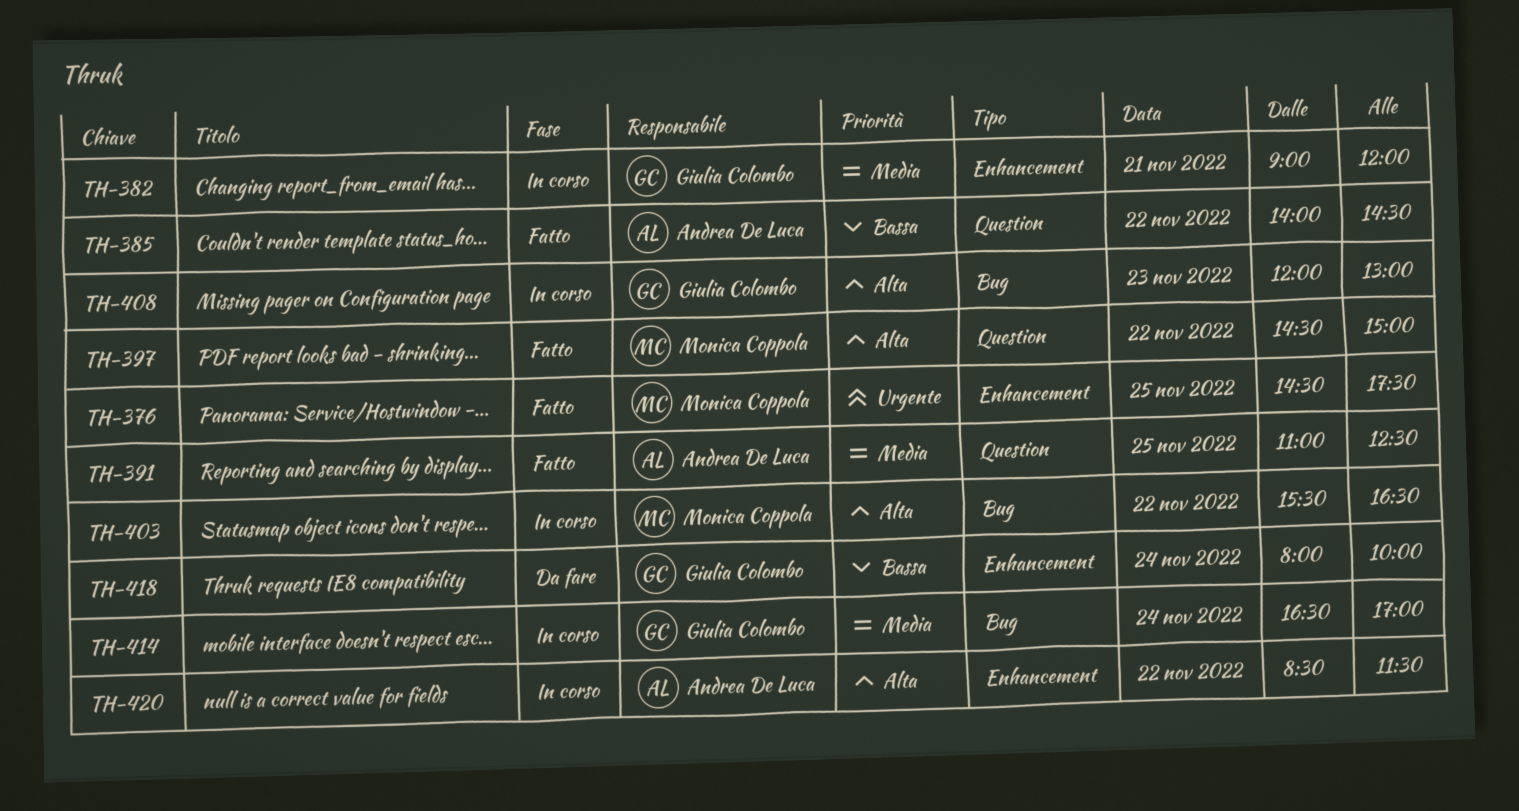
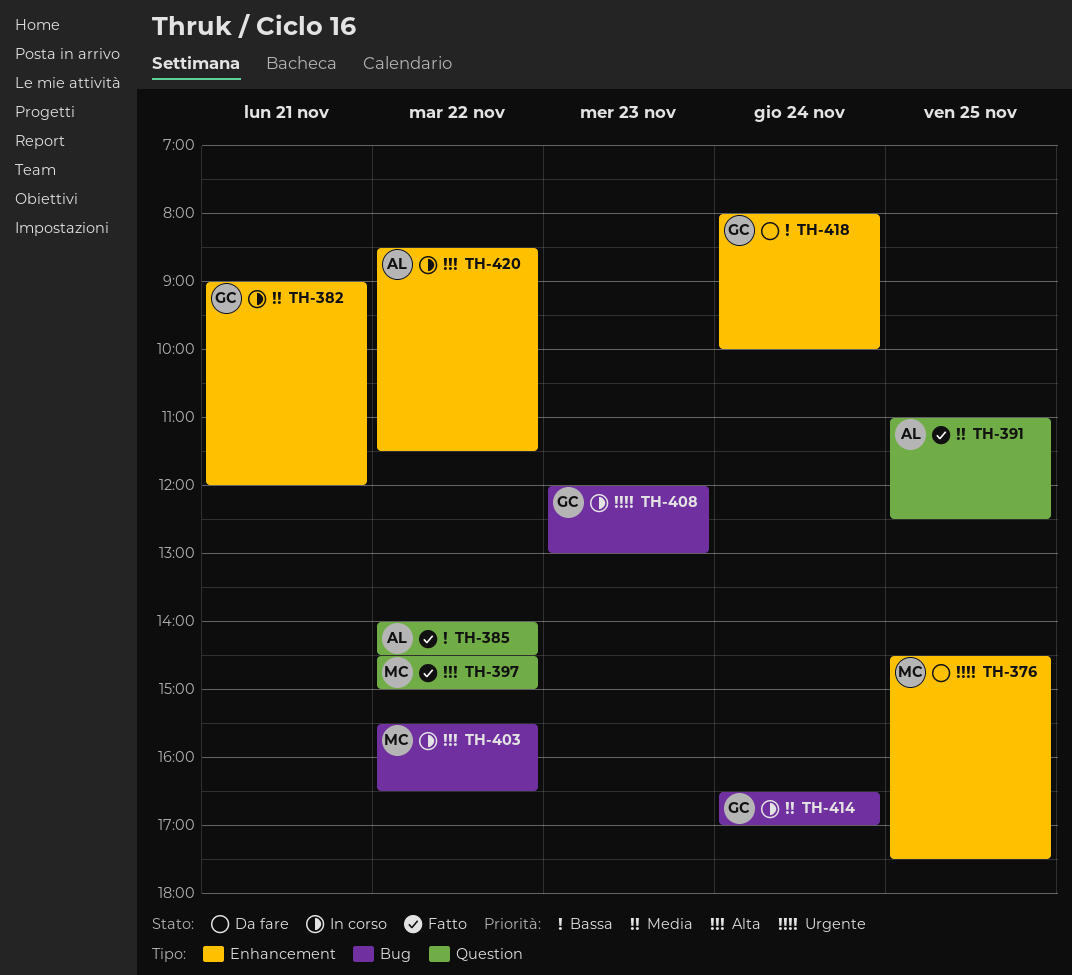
TH-376, status: Fatto -> Da fare
TH-408, priority: Alta -> Urgente

